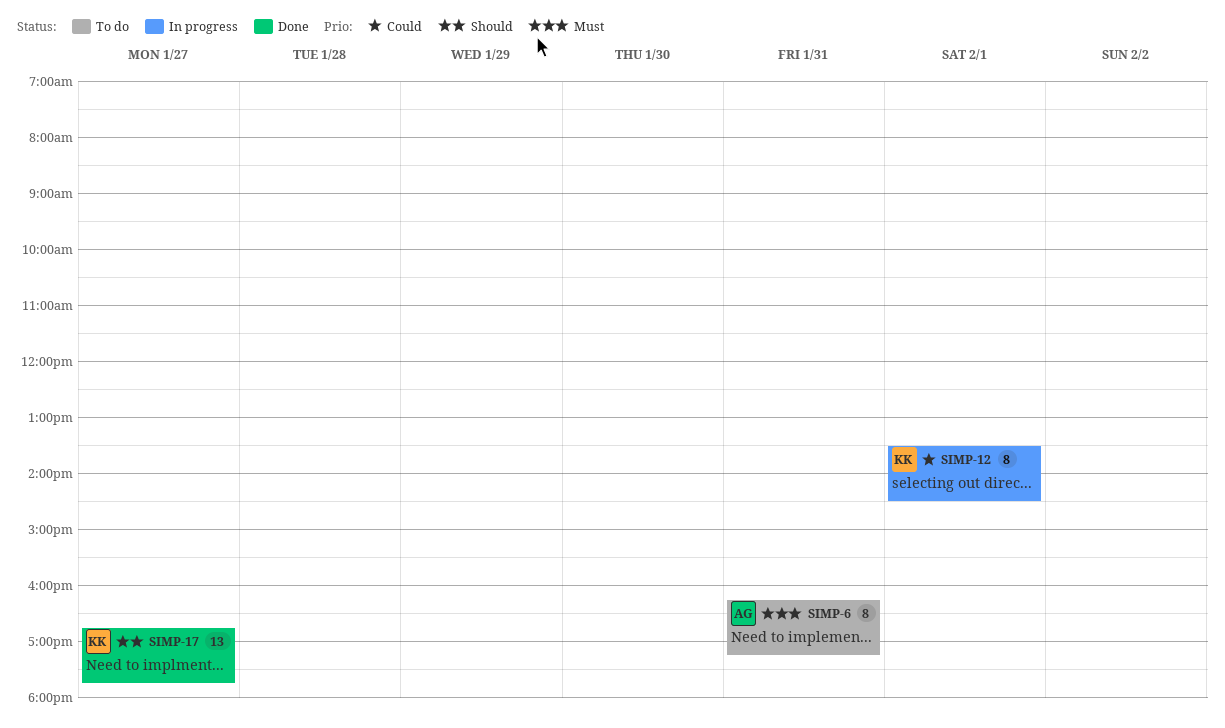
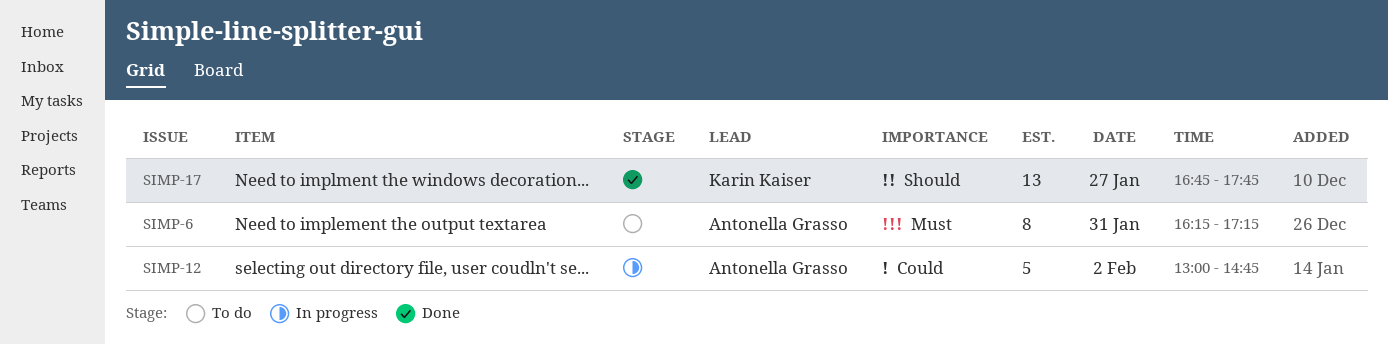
SIMP-12, owner: Karin Kaiser -> Antonella Grasso
SIMP-12, estimate: 8 -> 5
SIMP-12, day: Feb 1 -> Feb 2
SIMP-12, begins: 13:30 -> 13:00
SIMP-12, ends: 14:30 -> 14:45

